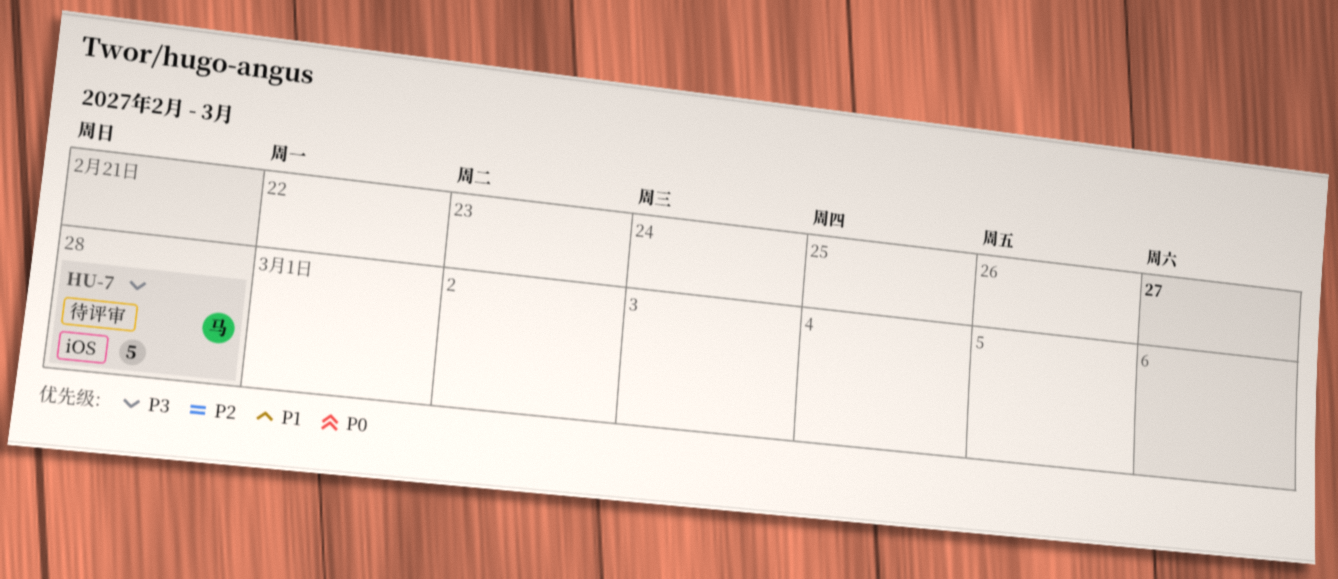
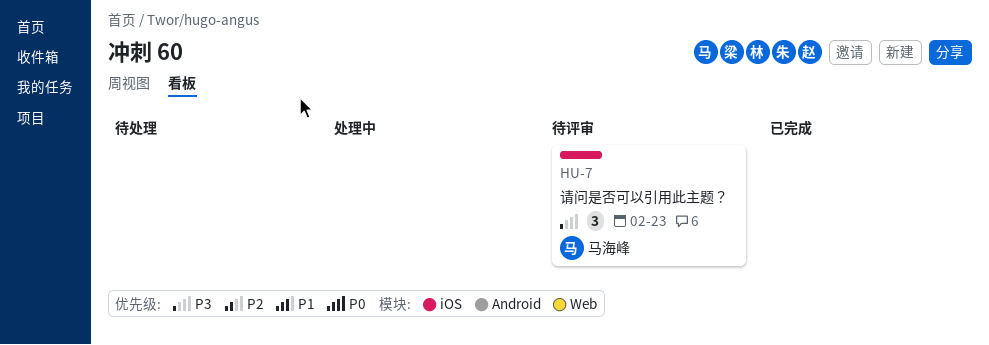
HU-7, estimate: 5 -> 3
HU-7, due: Feb 28 -> Feb 23

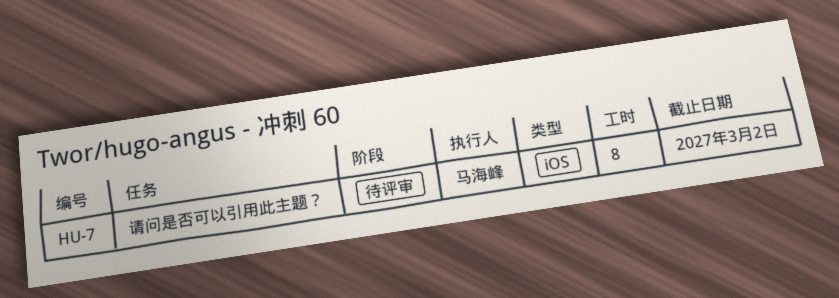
HU-7, estimate: 3 -> 8
HU-7, due: Feb 23 -> Mar 2

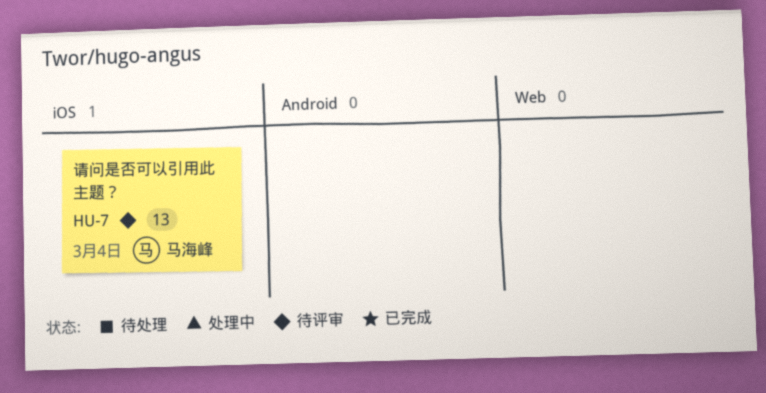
HU-7, estimate: 8 -> 13
HU-7, due: Mar 2 -> Mar 4

